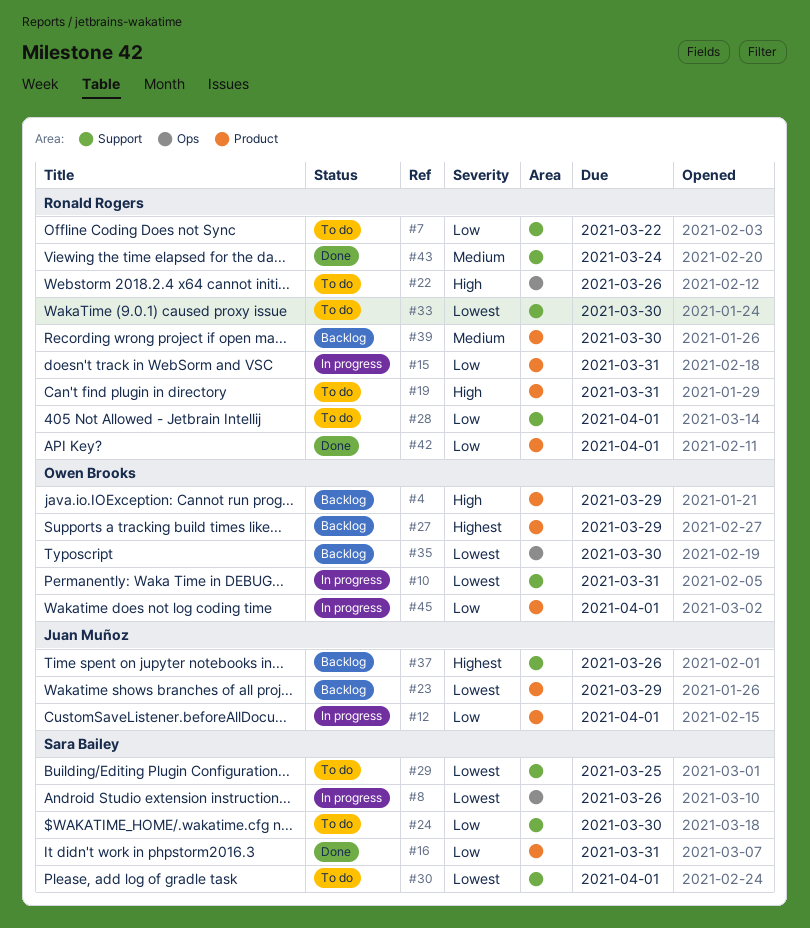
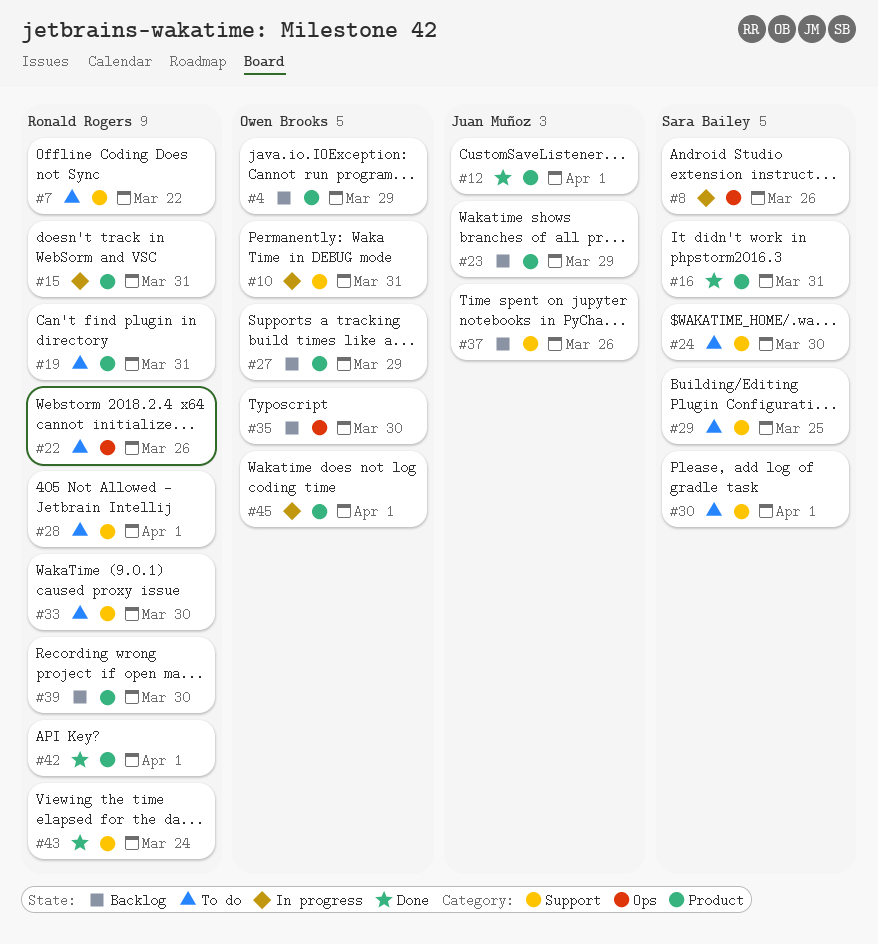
#12, status: In progress -> Done

